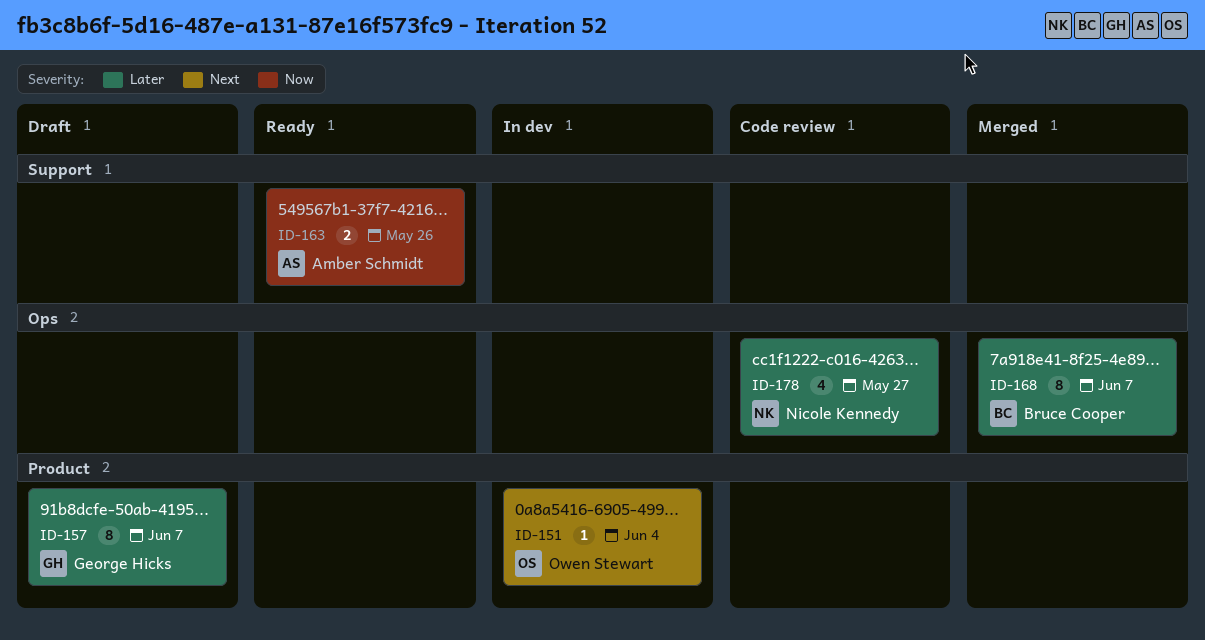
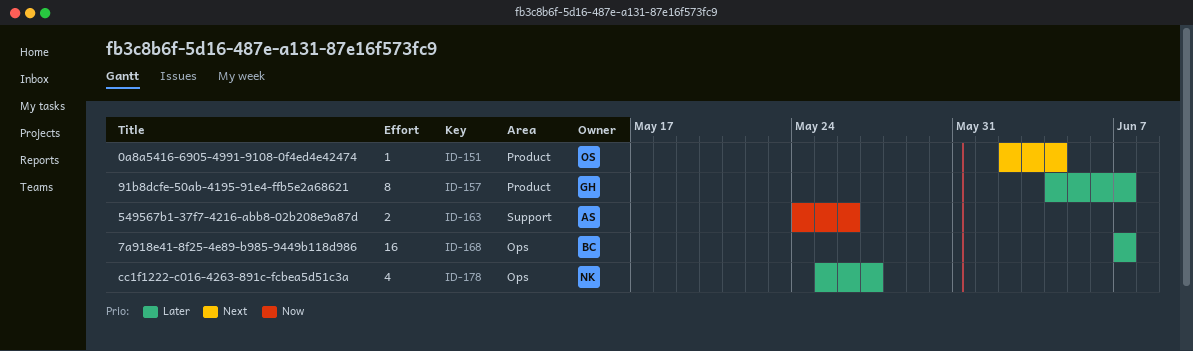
ID-168, estimate: 8 -> 16

